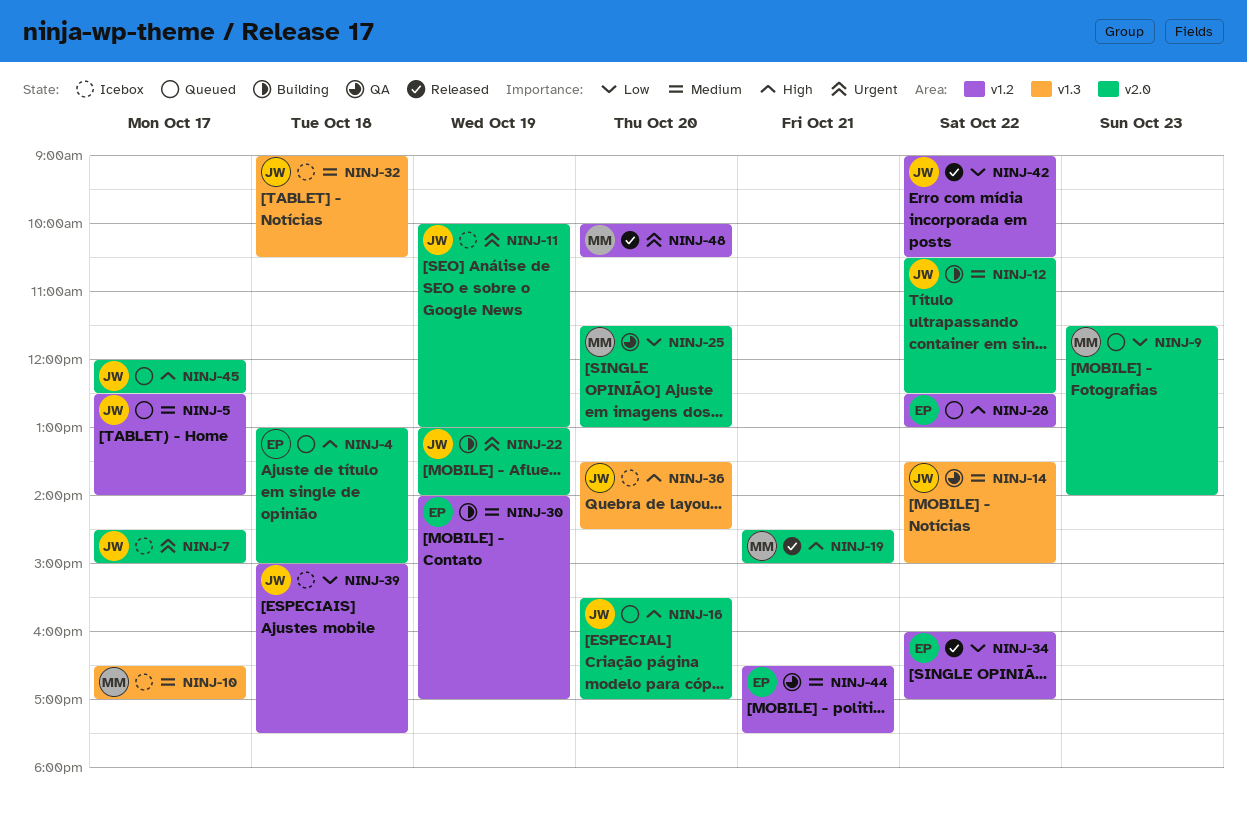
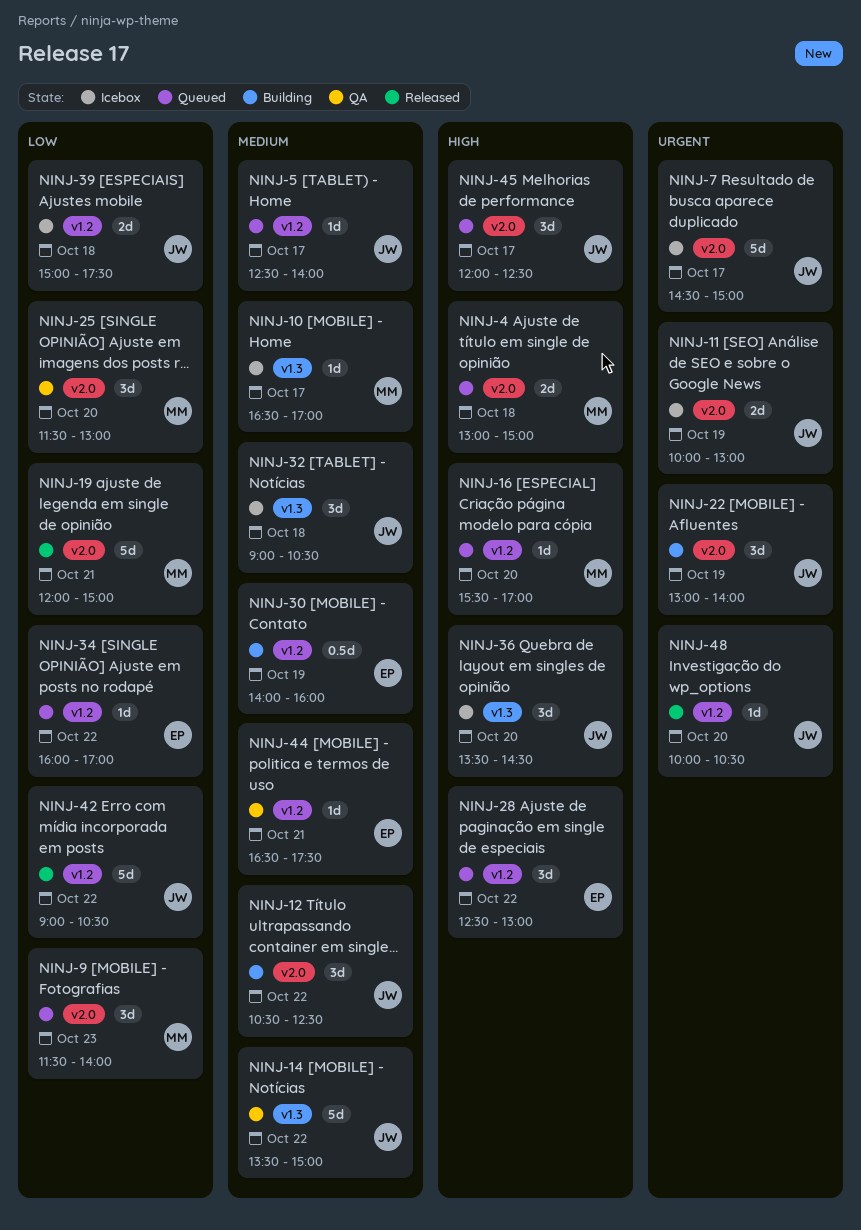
NINJ-4, owner: EP -> MM
NINJ-16, owner: JW -> MM
NINJ-16, label: v2.0 -> v1.2
NINJ-19, priority: High -> Low
NINJ-19, begins: 14:30 -> 12:00
NINJ-30, ends: 17:00 -> 16:00
NINJ-34, status: Released -> Queued
NINJ-48, owner: MM -> JW

